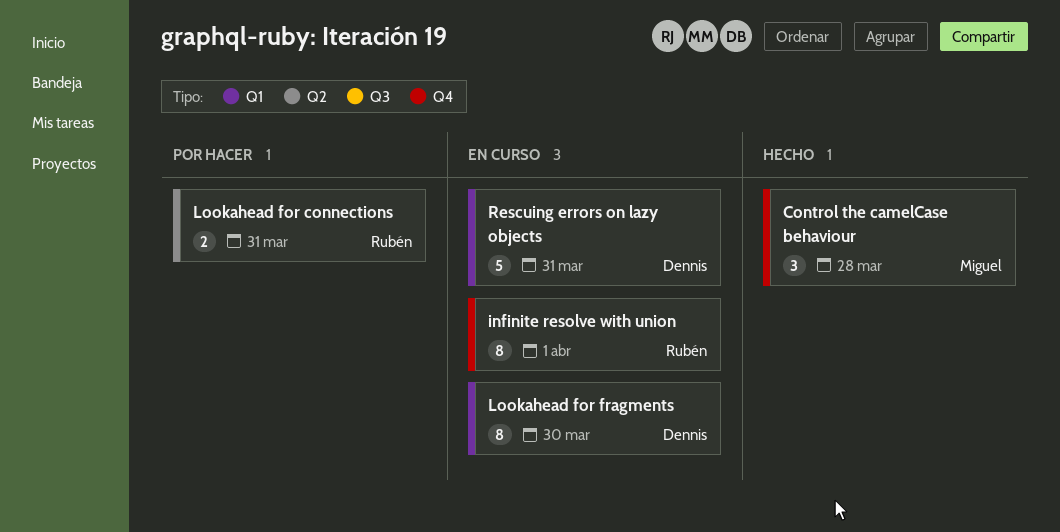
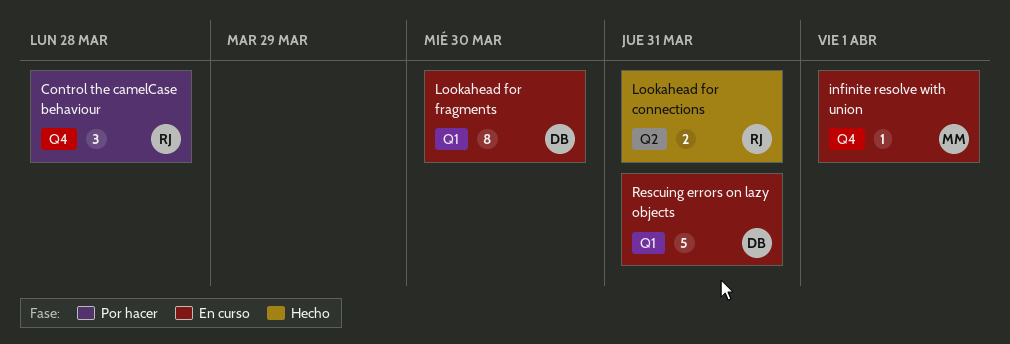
Control the camelCase behaviour, status: Hecho -> Por hacer
Control the camelCase behaviour, owner: Miguel -> Rubén
infinite resolve with union, owner: Rubén -> Miguel
infinite resolve with union, estimate: 8 -> 1
Lookahead for connections, status: Por hacer -> Hecho

